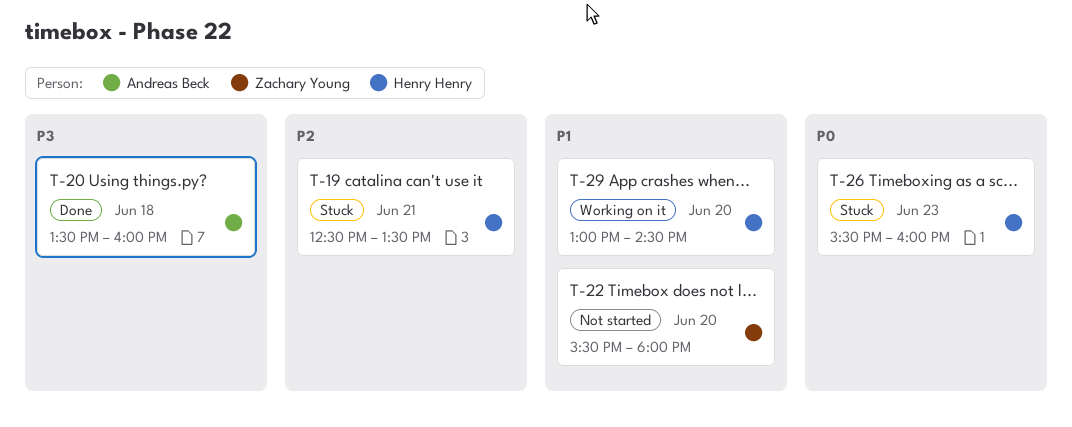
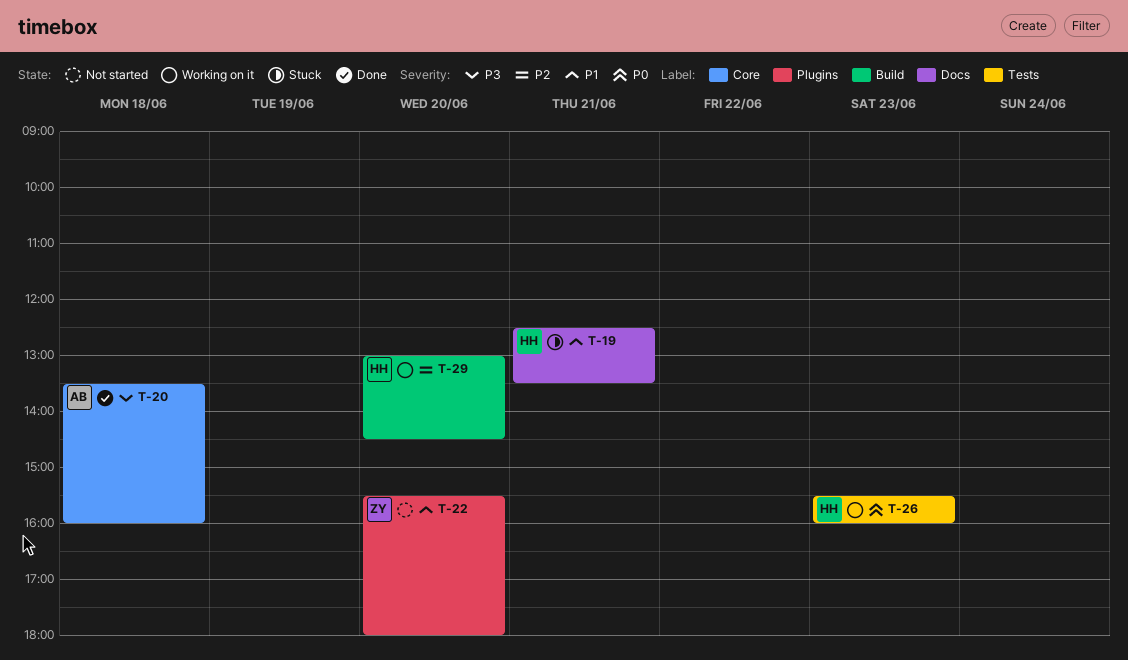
T-19, priority: P2 -> P1
T-26, status: Stuck -> Working on it
T-29, priority: P1 -> P2

